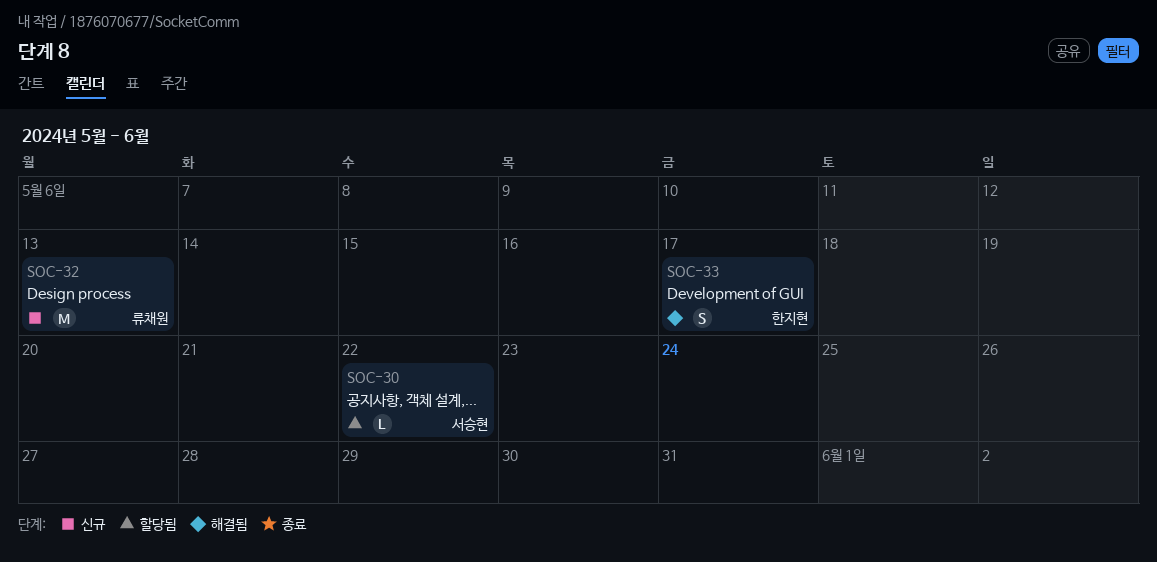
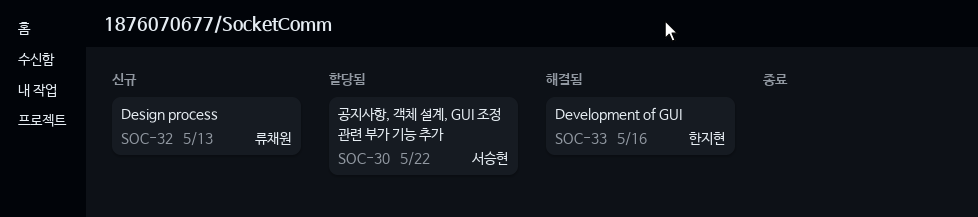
SOC-33, due: May 17 -> May 16

